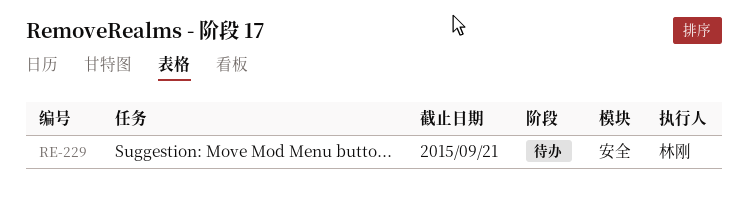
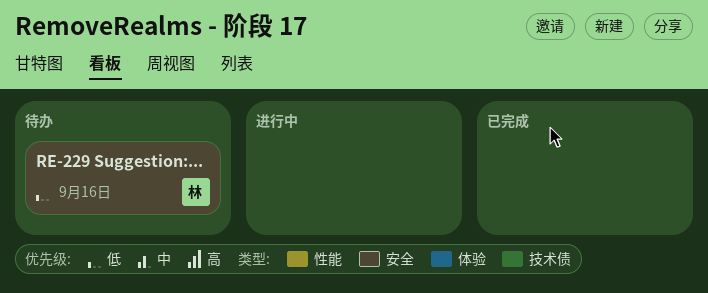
RE-229, due: Sep 21 -> Sep 16

